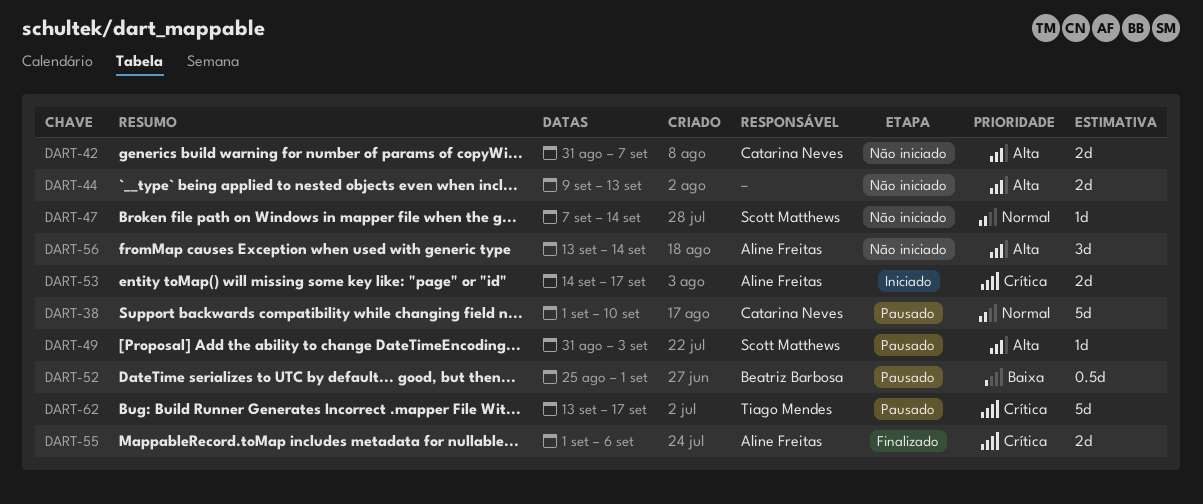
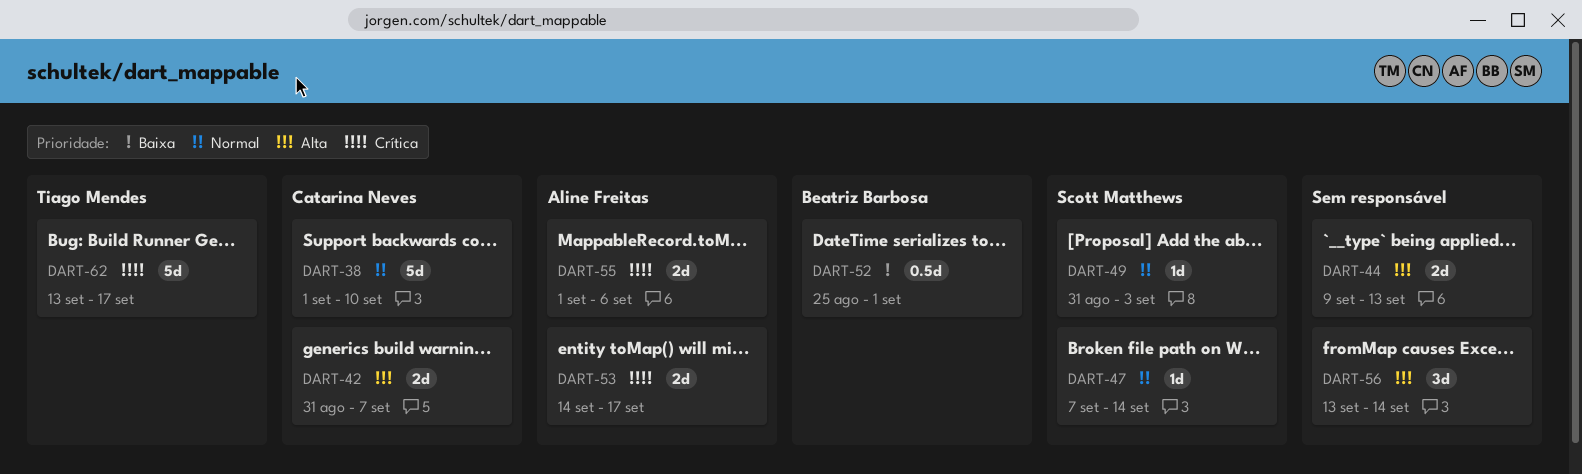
DART-49, priority: Alta -> Normal
DART-56, owner: Aline Freitas -> none

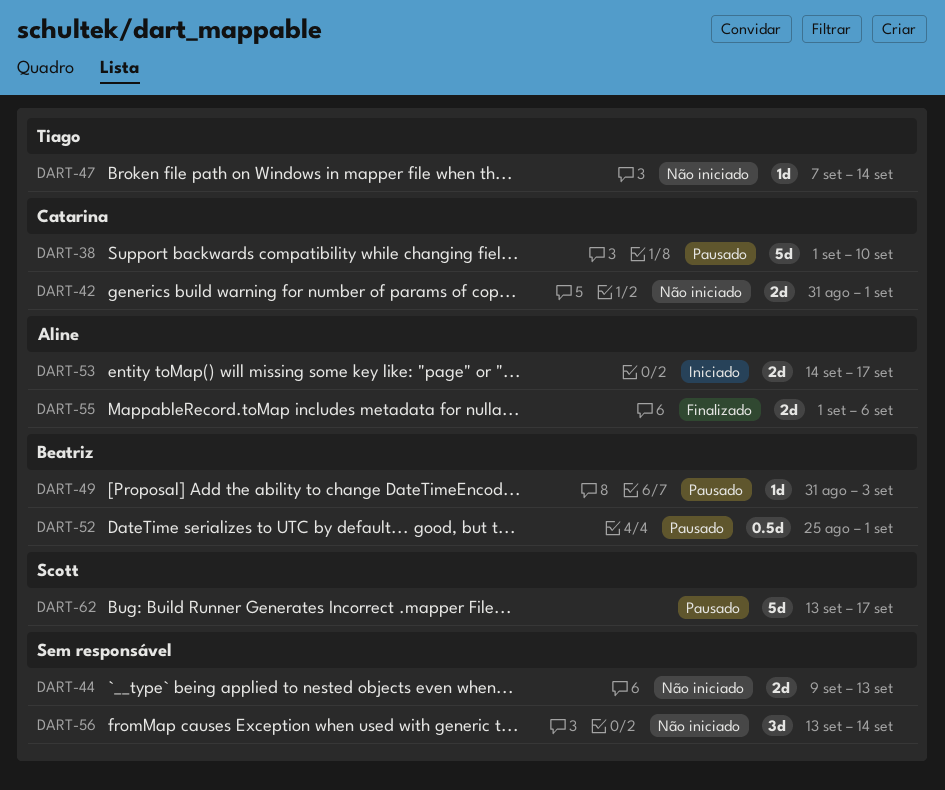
DART-42, due: Sep 7 -> Sep 1
DART-47, owner: Scott Matthews -> Tiago Mendes
DART-49, owner: Scott Matthews -> Beatriz Barbosa
DART-62, owner: Tiago Mendes -> Scott Matthews

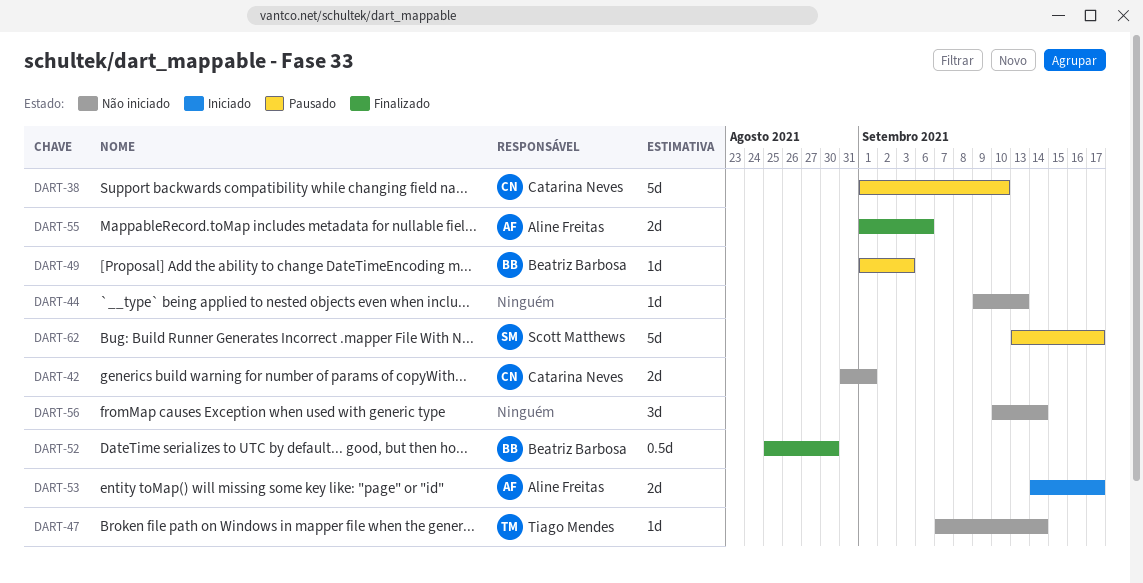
DART-44, estimate: 2d -> 1d
DART-49, start: Aug 31 -> Sep 1
DART-52, status: Pausado -> Finalizado
DART-52, due: Sep 1 -> Aug 30
DART-56, start: Sep 13 -> Sep 10

